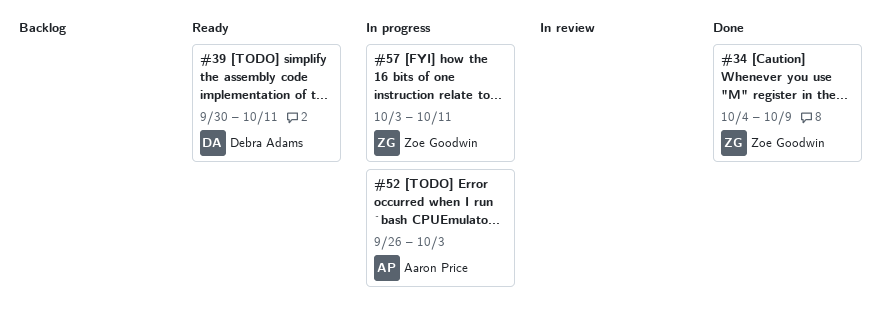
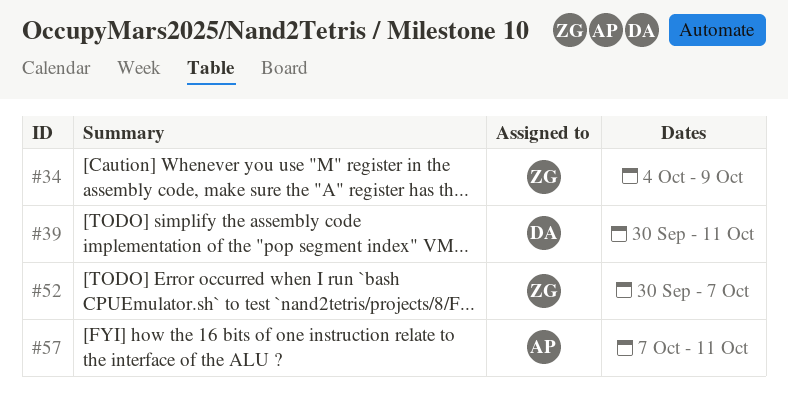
#52, owner: Aaron Price -> Zoe Goodwin
#52, start: Sep 26 -> Sep 30
#52, due: Oct 3 -> Oct 7
#57, owner: Zoe Goodwin -> Aaron Price
#57, start: Oct 3 -> Oct 7

